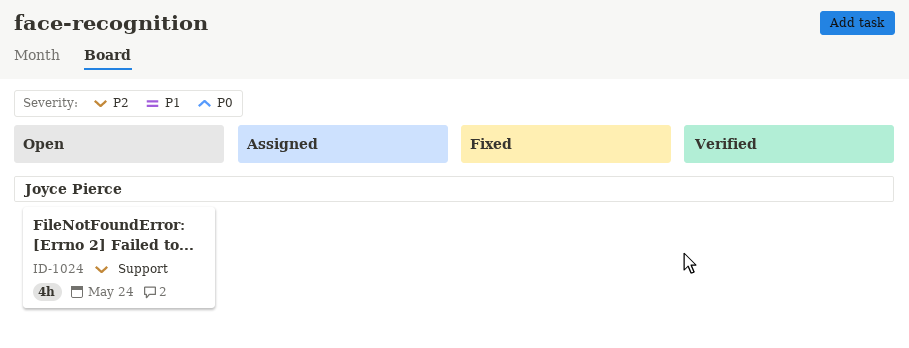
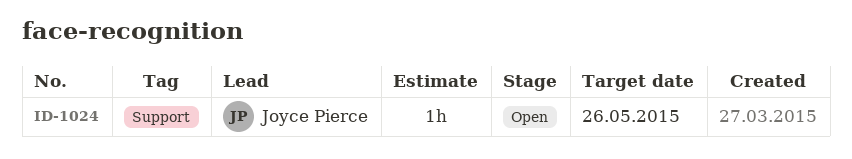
ID-1024, estimate: 4h -> 1h
ID-1024, due: May 24 -> May 26

